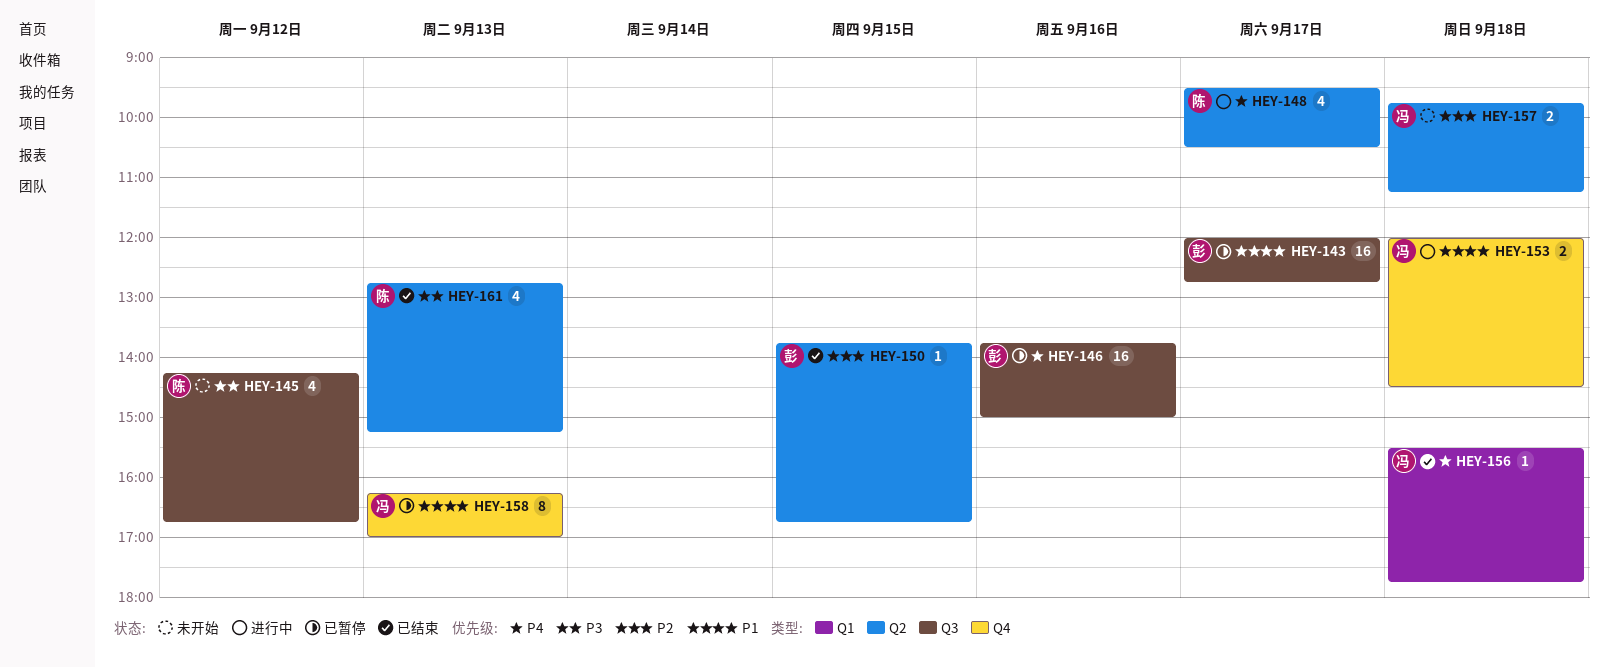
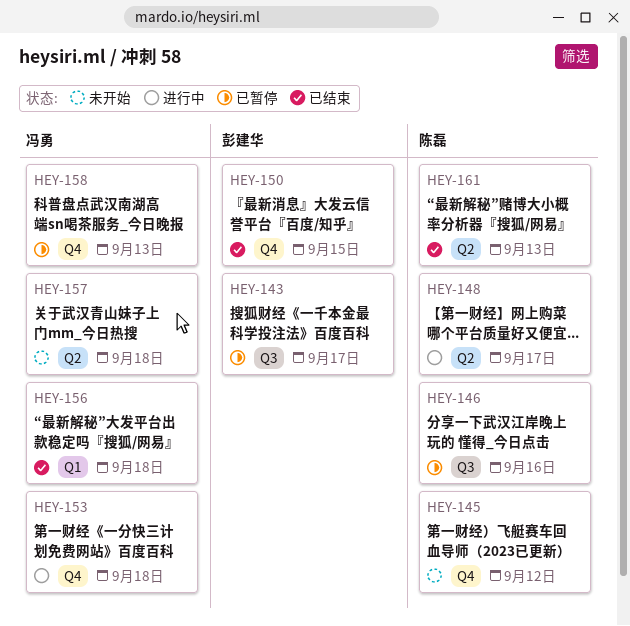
HEY-145, label: Q3 -> Q4
HEY-146, owner: 彭建华 -> 陈磊
HEY-150, label: Q2 -> Q4

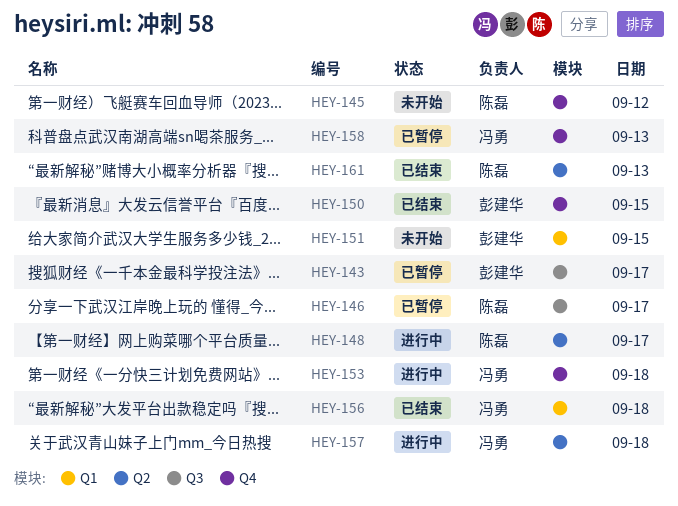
HEY-146, day: Sep 16 -> Sep 17
HEY-151: none -> present
HEY-157, status: 未开始 -> 进行中

